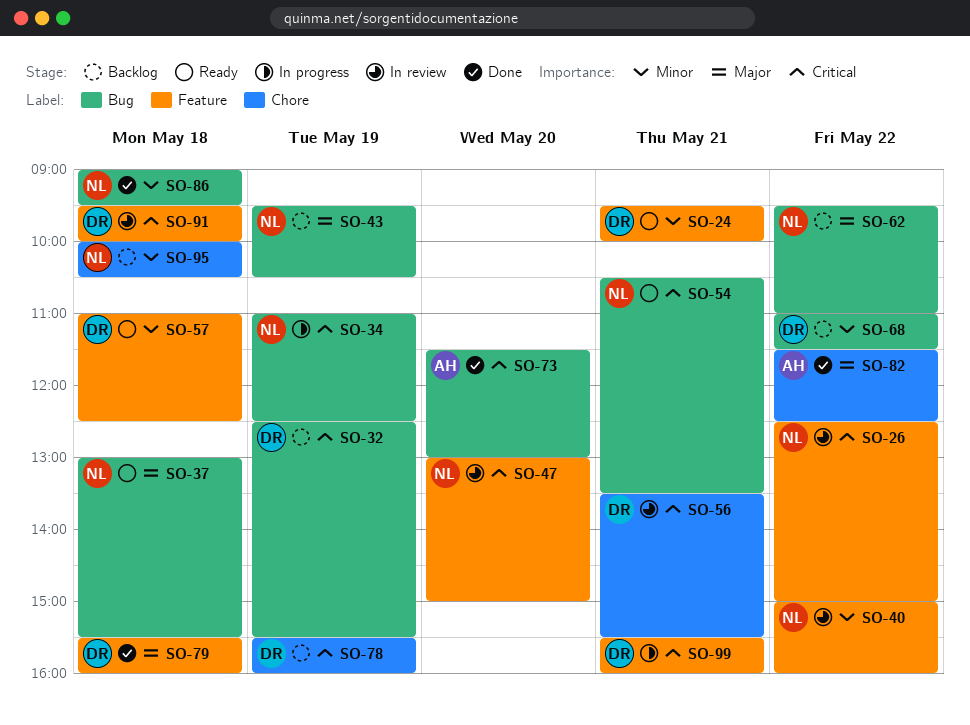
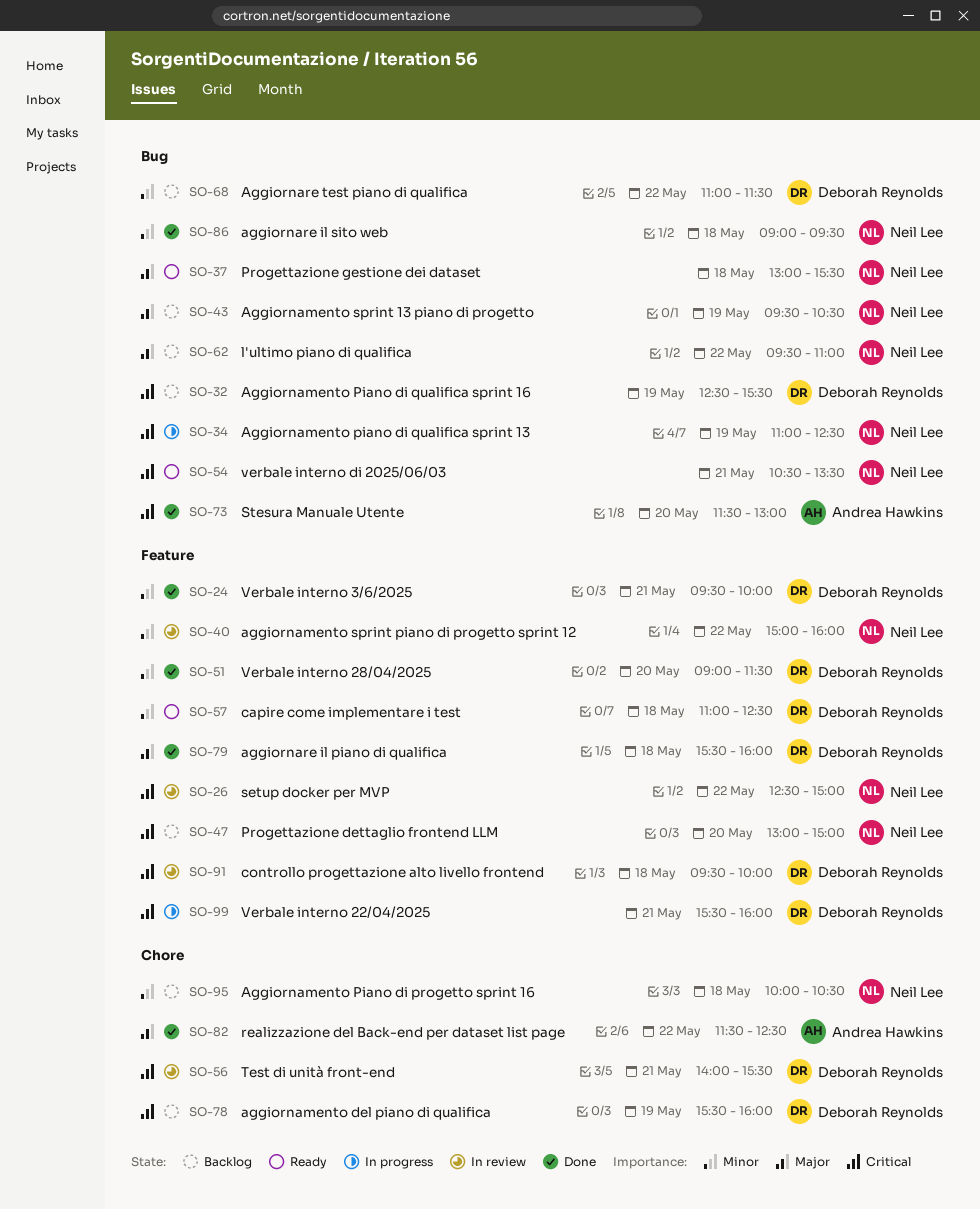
SO-24, status: Ready -> Done
SO-47, status: In review -> Backlog
SO-51: none -> present
SO-56, begins: 13:30 -> 14:00

